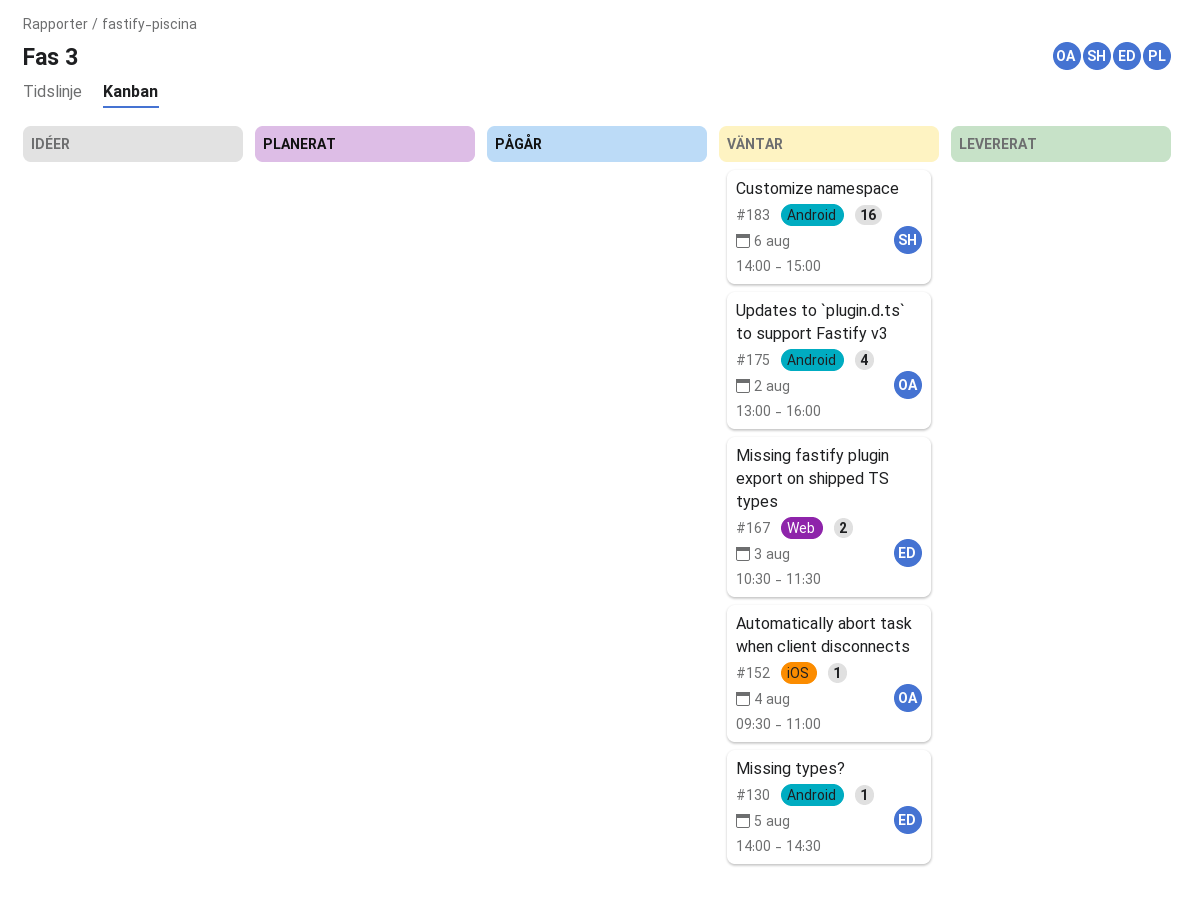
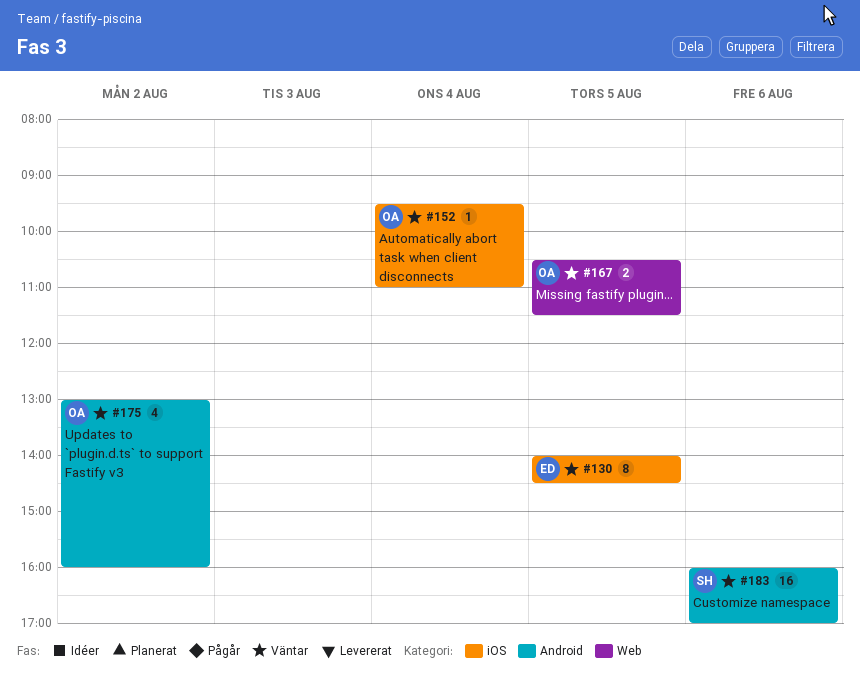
#130, label: Android -> iOS
#130, estimate: 1 -> 8
#167, owner: ED -> OA
#167, day: Aug 3 -> Aug 5
#183, begins: 14:00 -> 16:00
#183, ends: 15:00 -> 17:00

